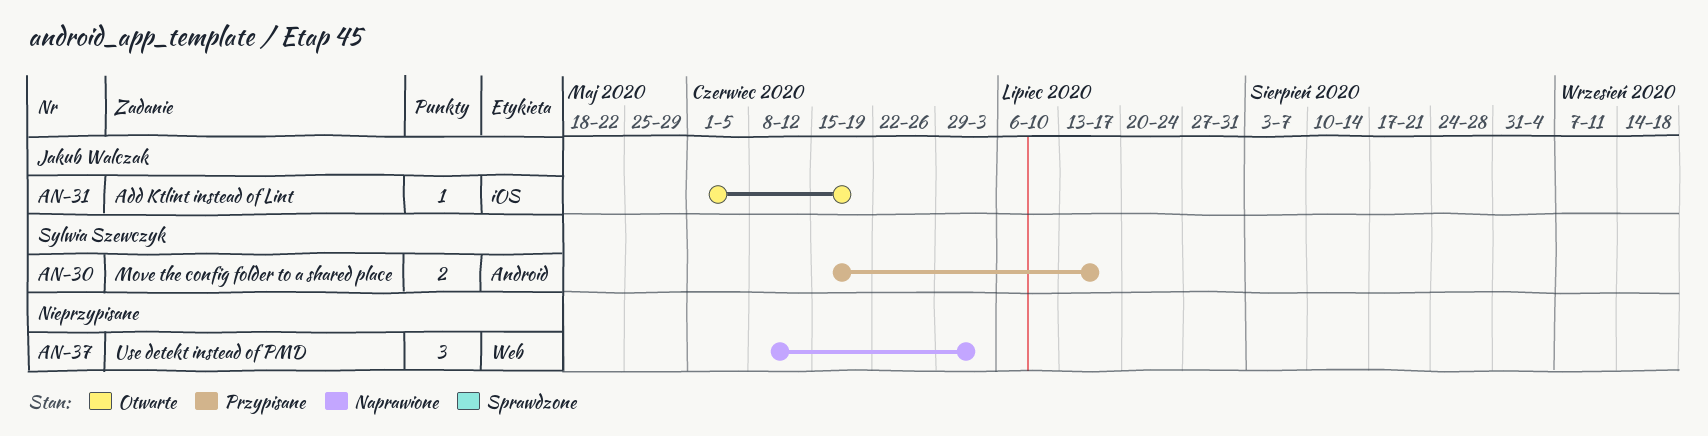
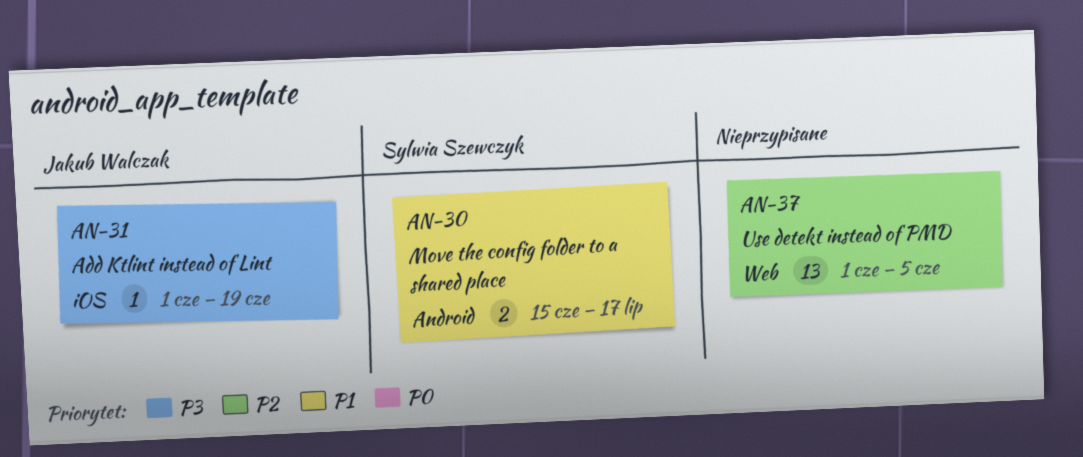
AN-37, estimate: 3 -> 13
AN-37, start: Jun 8 -> Jun 1
AN-37, due: Jul 3 -> Jun 5

